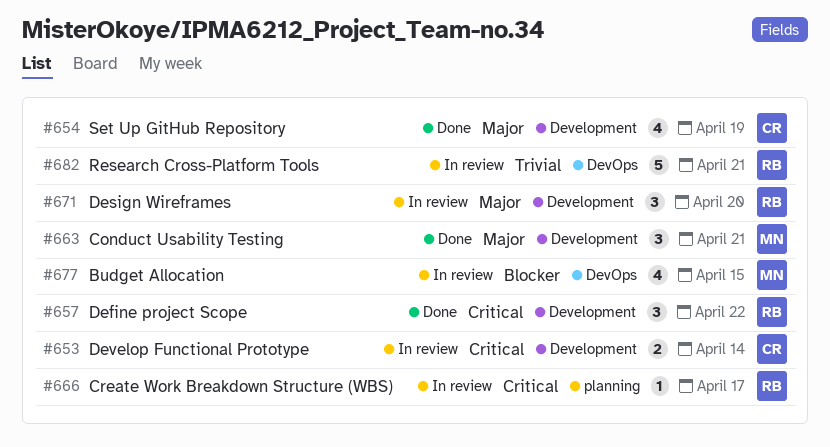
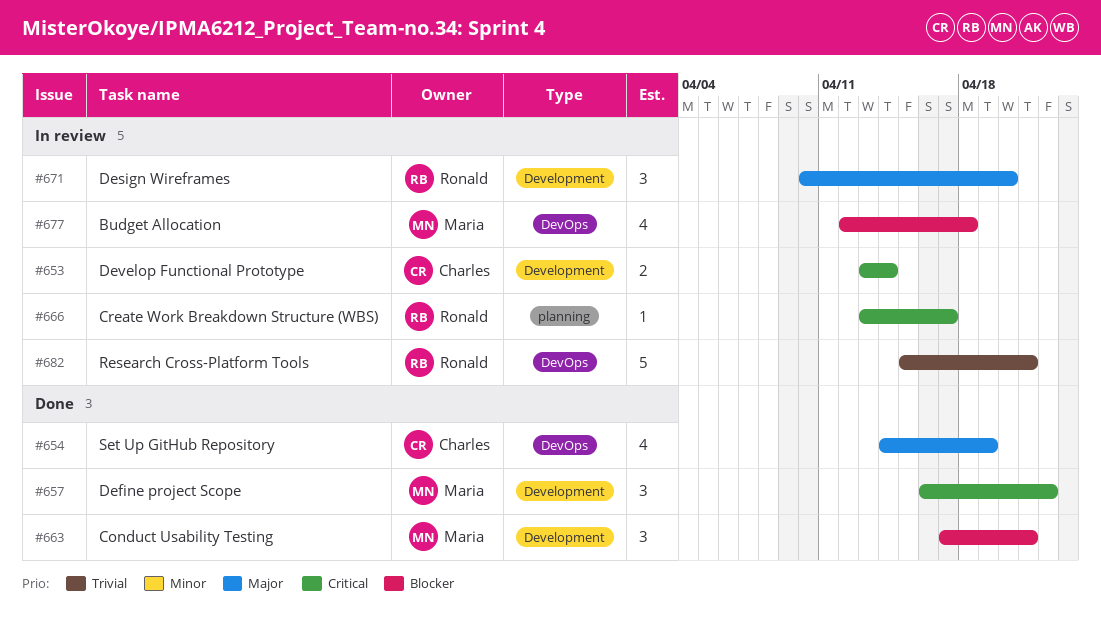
#654, label: Development -> DevOps
#657, owner: Ronald -> Maria
#663, priority: Major -> Blocker
#677, due: Apr 15 -> Apr 18

